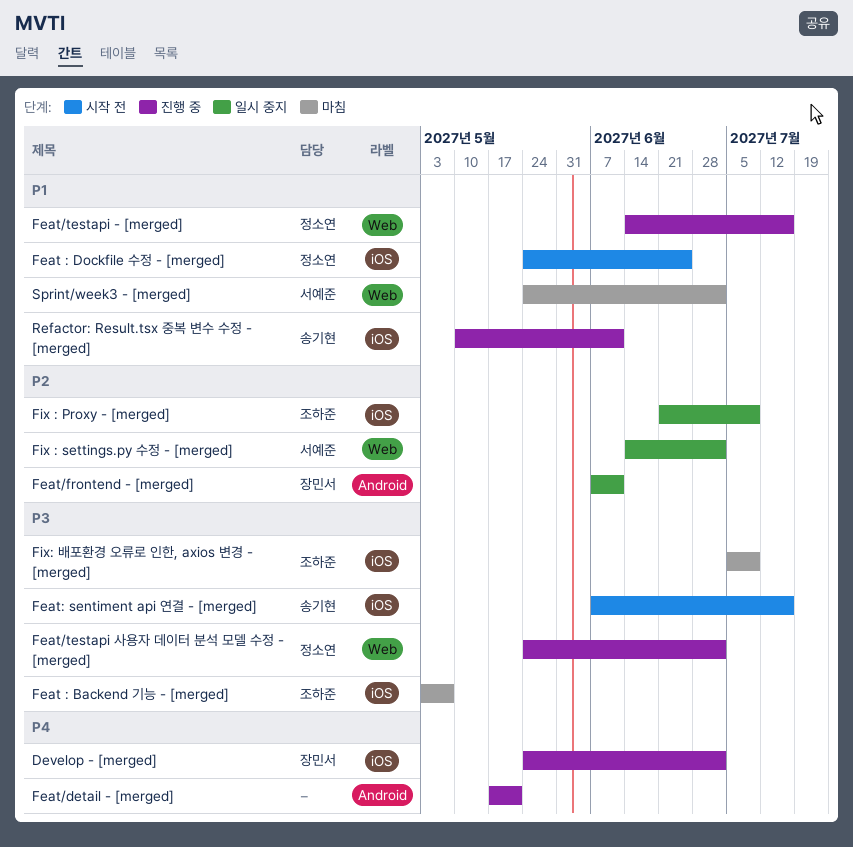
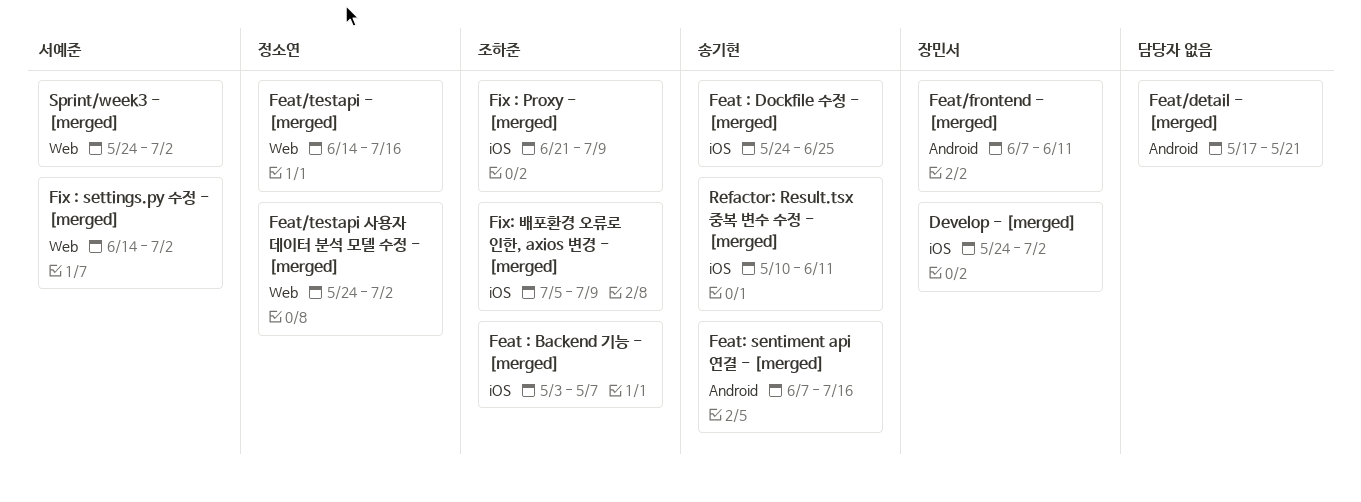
Feat : Dockfile 수정 - [merged], owner: 정소연 -> 송기현
Feat: sentiment api 연결 - [merged], label: iOS -> Android

